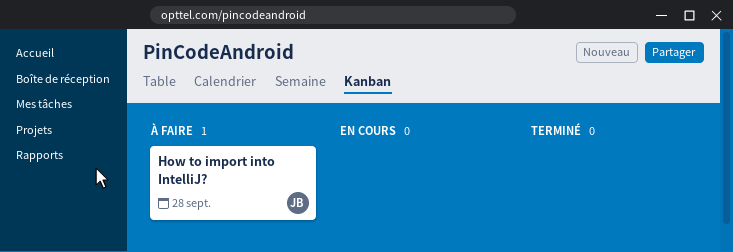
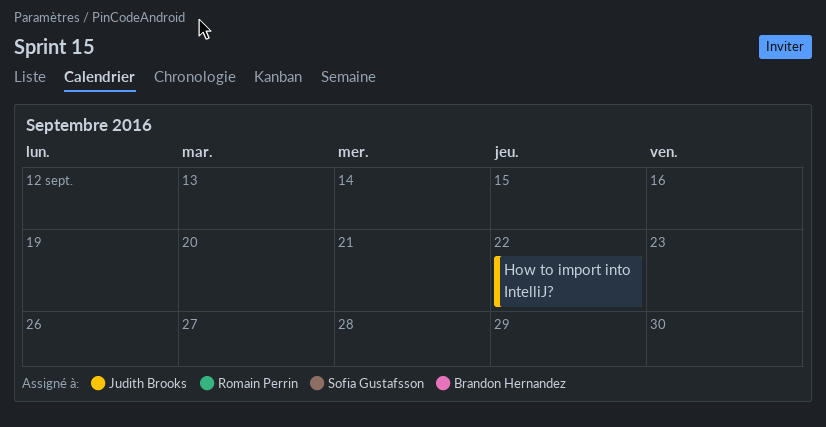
How to import into IntelliJ?, due: Sep 28 -> Sep 22

